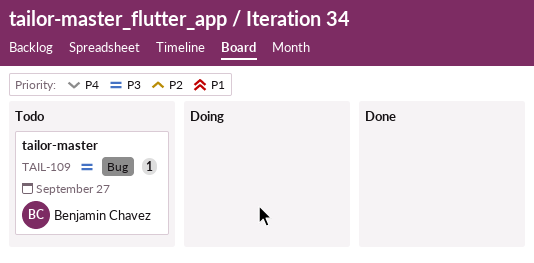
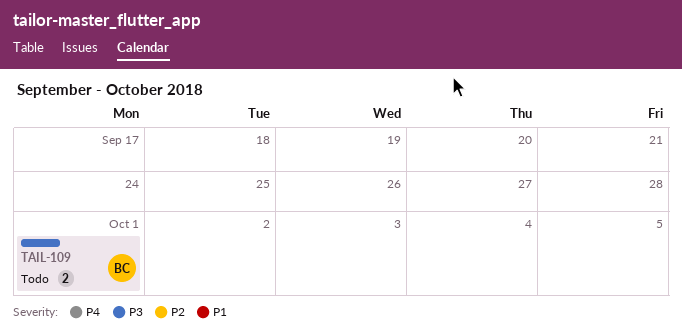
TAIL-109, estimate: 1 -> 2
TAIL-109, due: Sep 27 -> Oct 1

